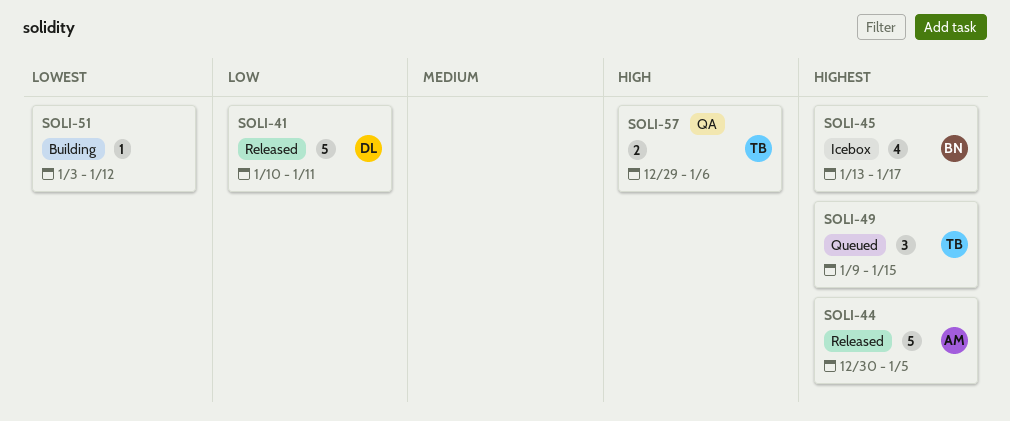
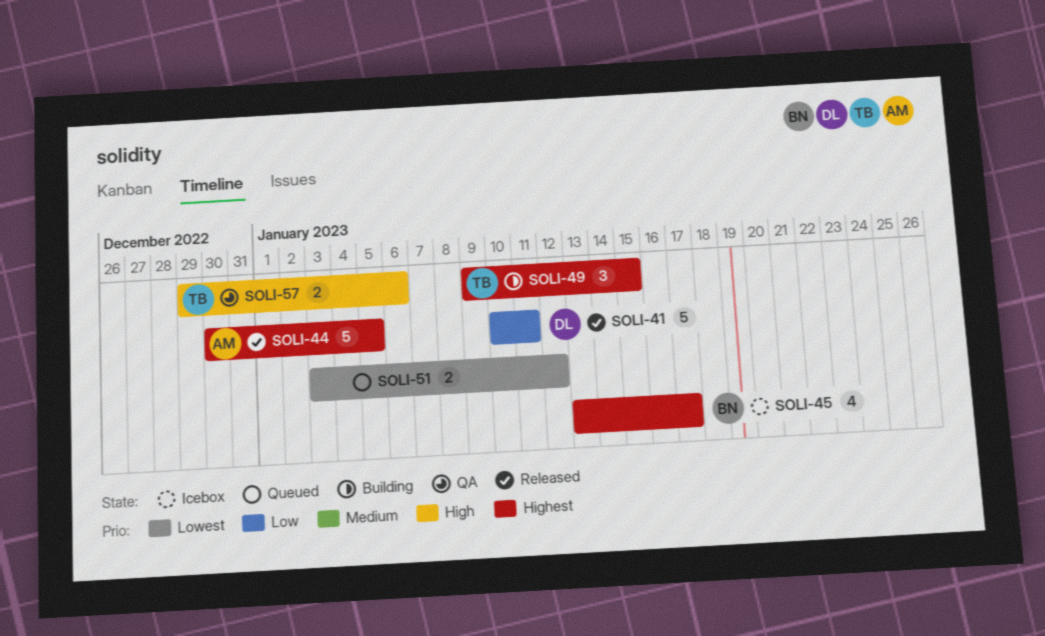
SOLI-49, status: Queued -> Building
SOLI-51, status: Building -> Queued
SOLI-51, estimate: 1 -> 2

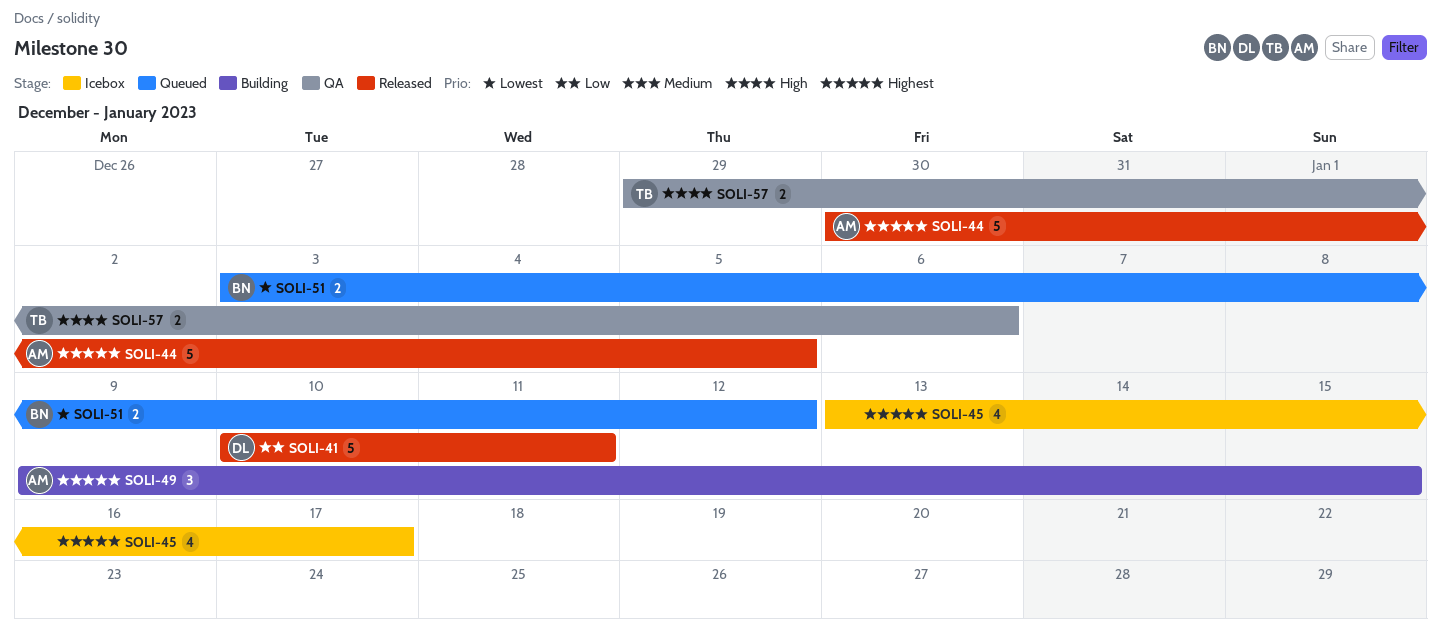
SOLI-45, owner: BN -> none
SOLI-49, owner: TB -> AM
SOLI-51, owner: none -> BN

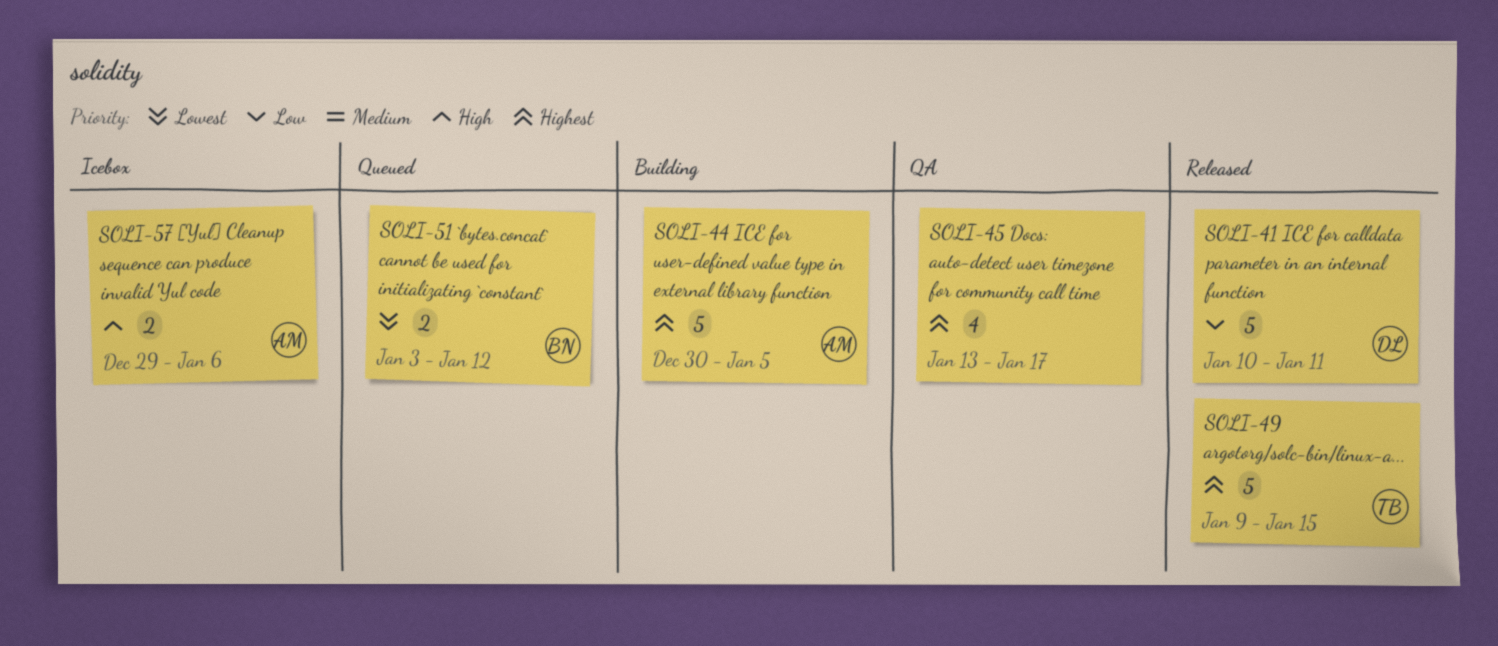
SOLI-44, status: Released -> Building
SOLI-45, status: Icebox -> QA
SOLI-49, status: Building -> Released
SOLI-49, owner: AM -> TB
SOLI-49, estimate: 3 -> 5
SOLI-57, status: QA -> Icebox
SOLI-57, owner: TB -> AM

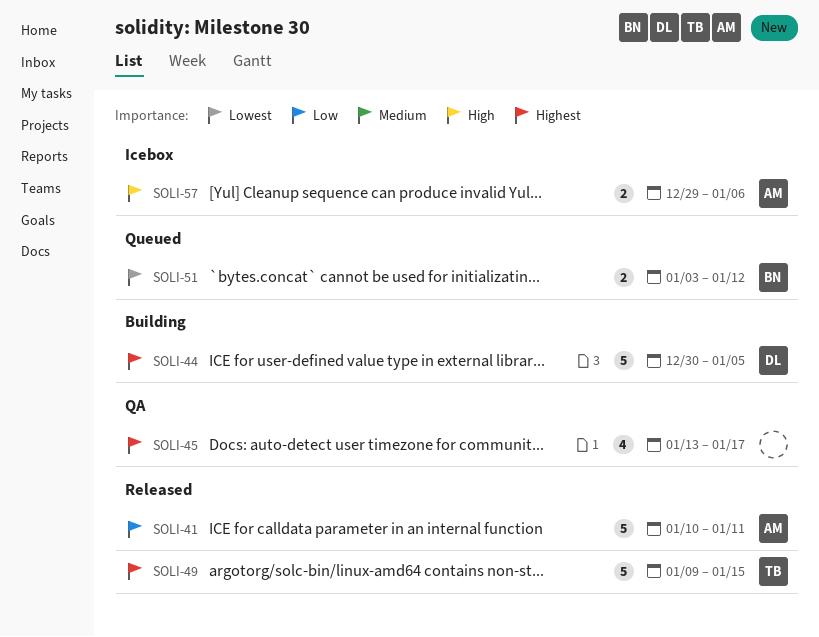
SOLI-41, owner: DL -> AM
SOLI-44, owner: AM -> DL

